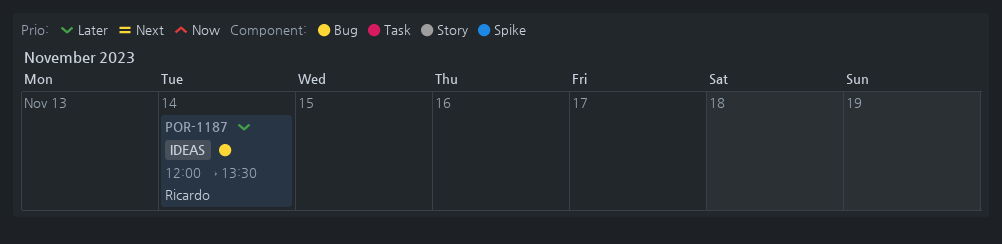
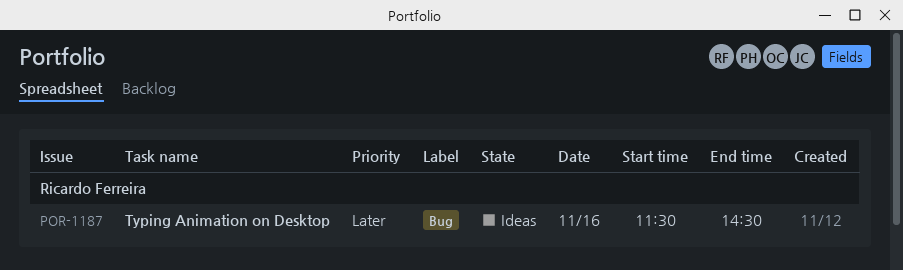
POR-1187, day: Nov 14 -> Nov 16
POR-1187, begins: 12:00 -> 11:30
POR-1187, ends: 13:30 -> 14:30

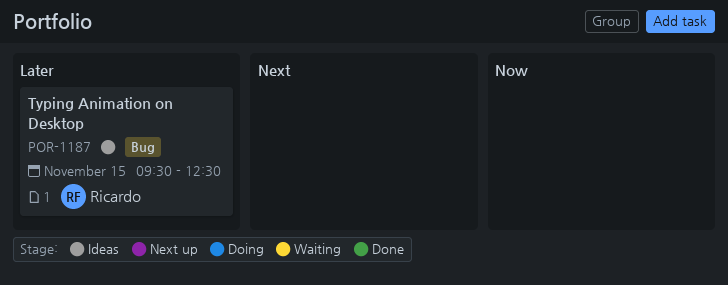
POR-1187, day: Nov 16 -> Nov 15
POR-1187, begins: 11:30 -> 09:30
POR-1187, ends: 14:30 -> 12:30

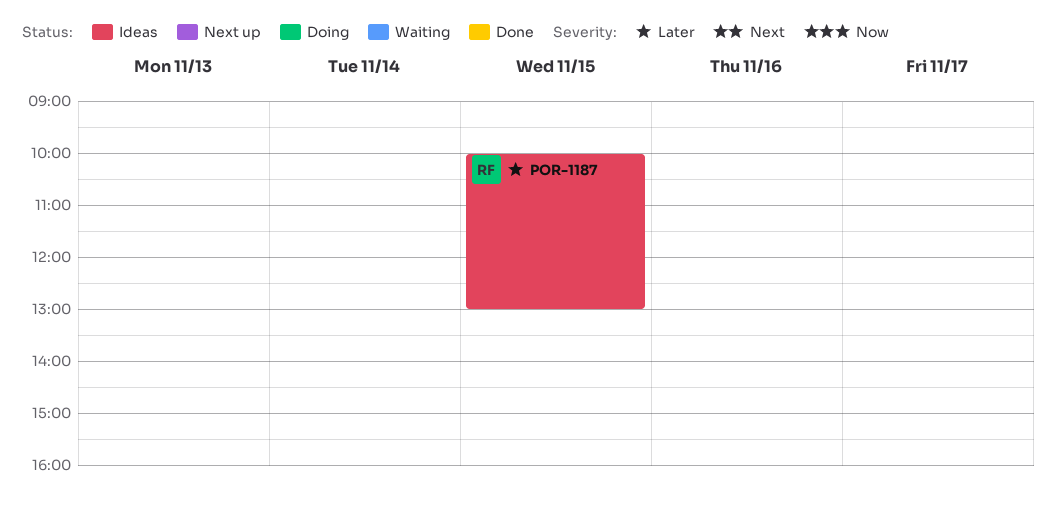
POR-1187, begins: 09:30 -> 10:00
POR-1187, ends: 12:30 -> 13:00

